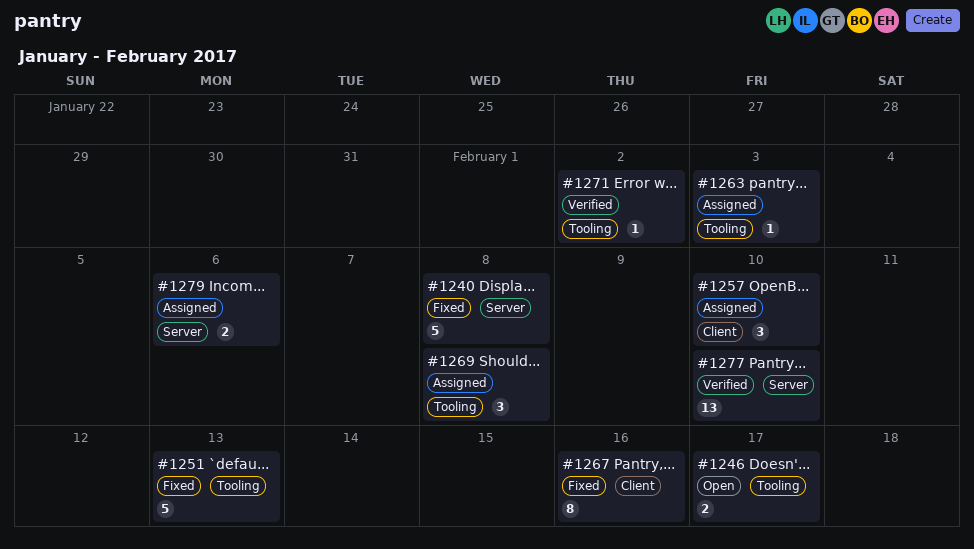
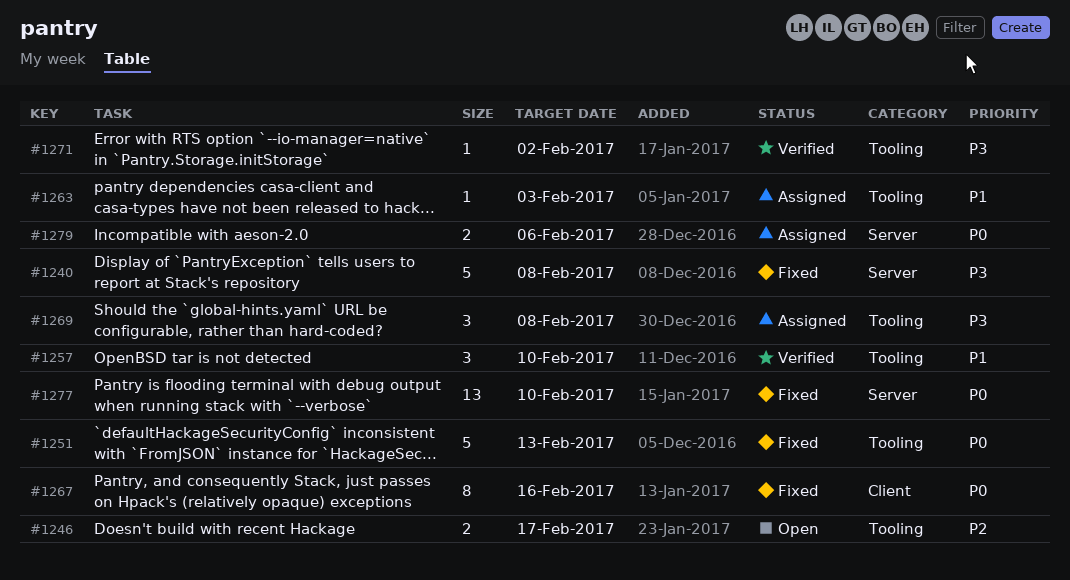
#1257, status: Assigned -> Verified
#1257, label: Client -> Tooling
#1277, status: Verified -> Fixed

